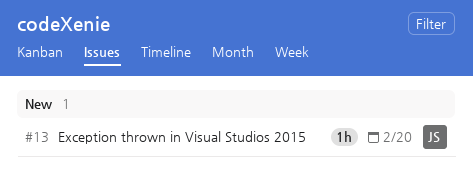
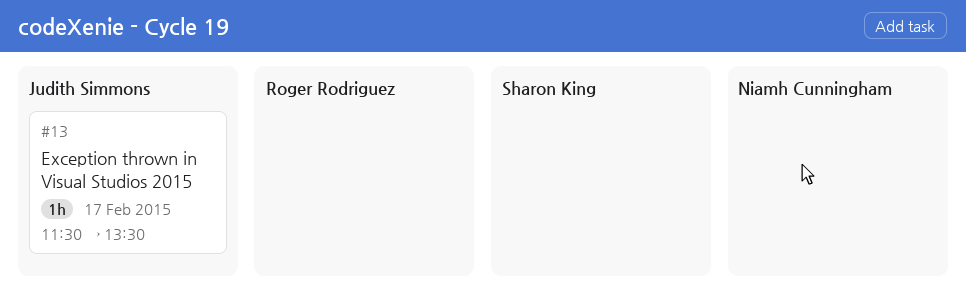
#13, day: Feb 20 -> Feb 17

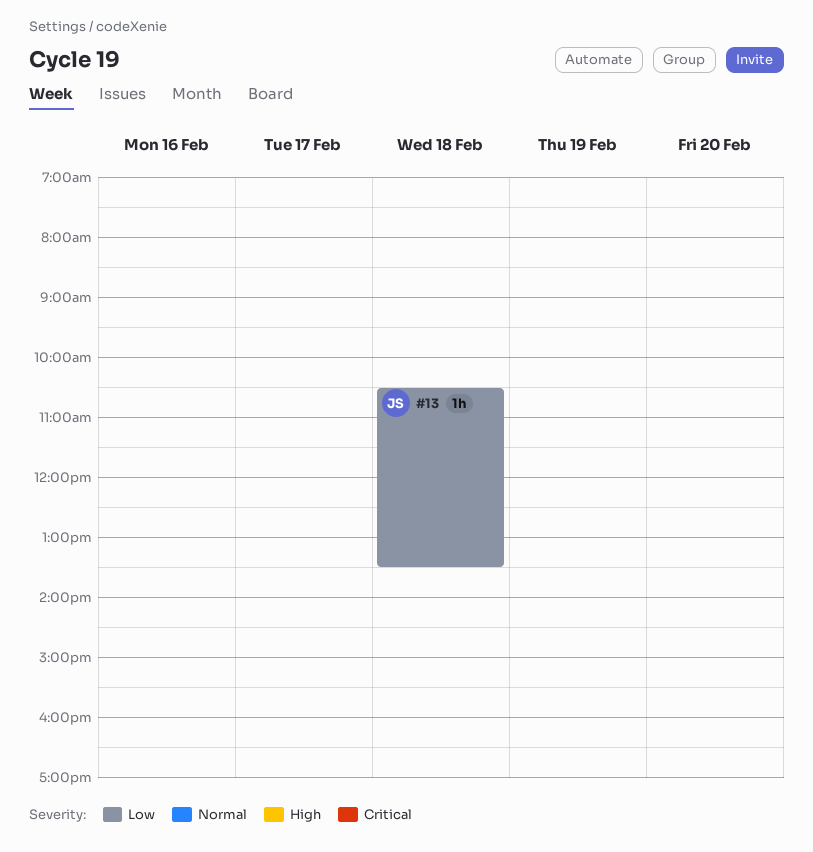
#13, day: Feb 17 -> Feb 18
#13, begins: 11:30 -> 10:30

